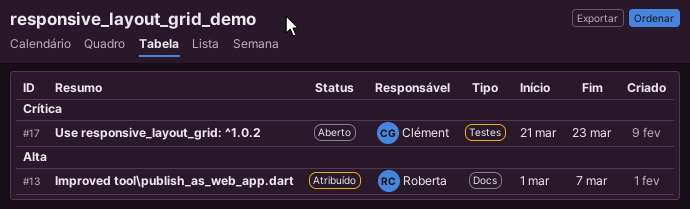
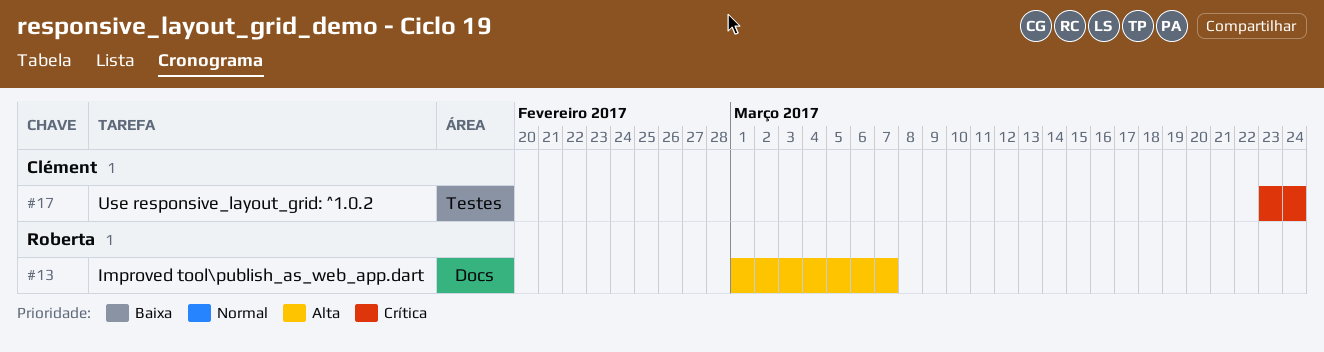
#17, start: Mar 21 -> Mar 23
#17, due: Mar 23 -> Mar 24

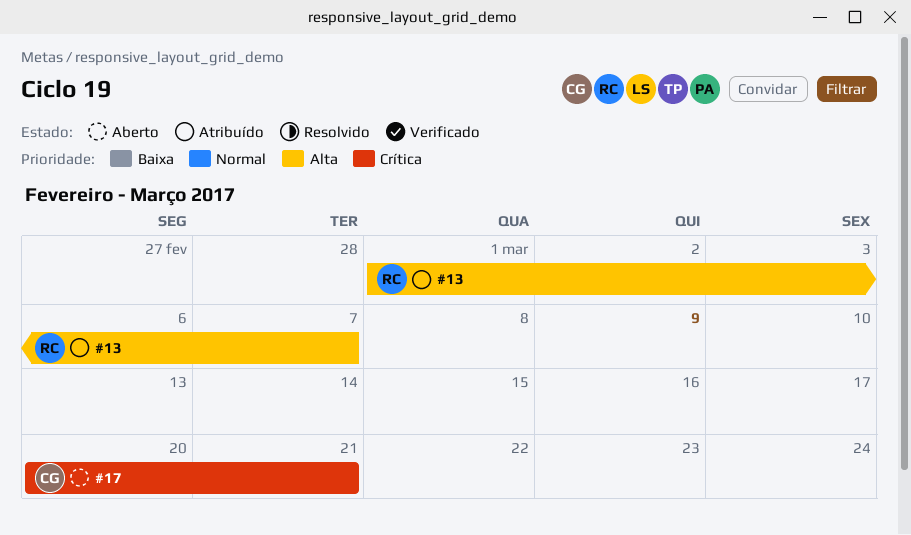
#17, start: Mar 23 -> Mar 20
#17, due: Mar 24 -> Mar 21

